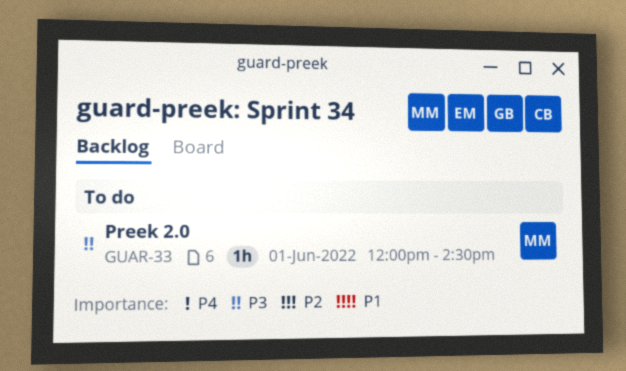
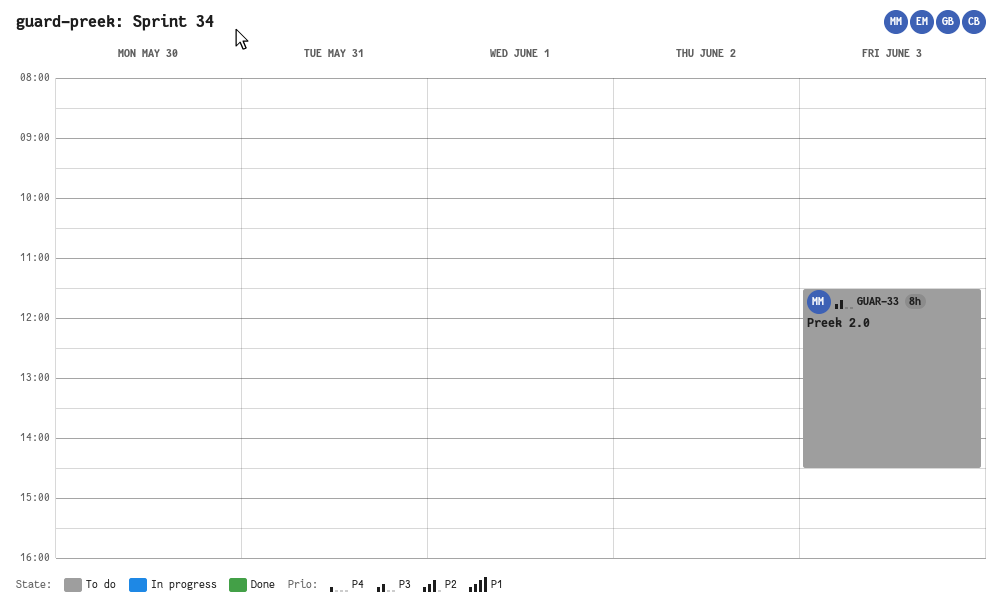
GUAR-33, estimate: 1h -> 8h
GUAR-33, day: Jun 1 -> Jun 3
GUAR-33, begins: 12:00 -> 11:30

